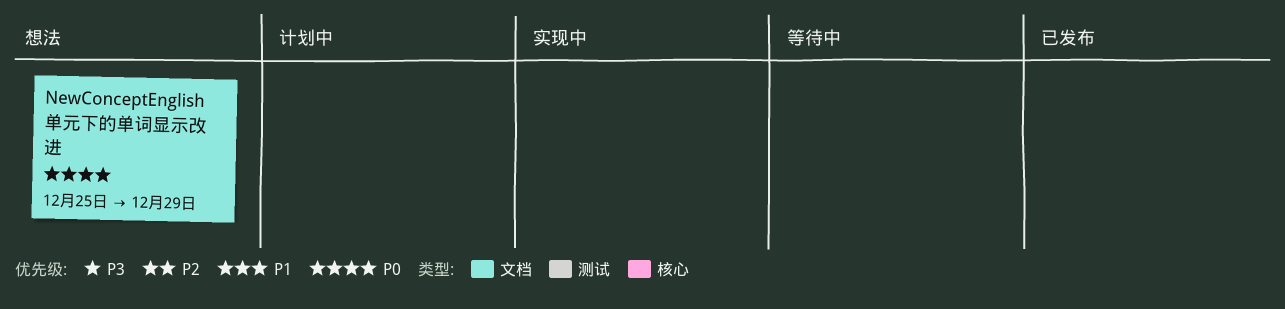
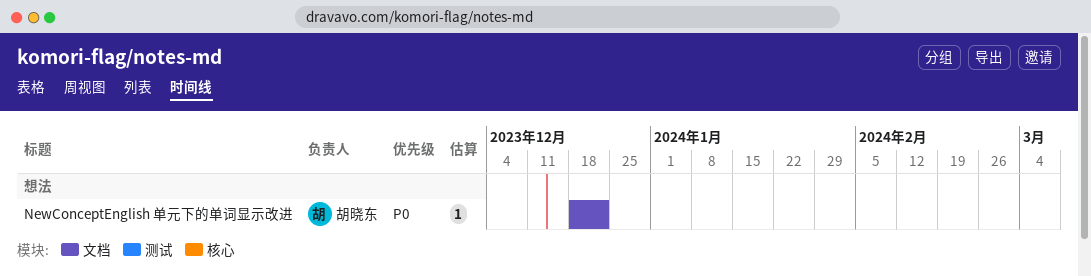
NewConceptEnglish 单元下的单词显示改进, start: Dec 25 -> Dec 18
NewConceptEnglish 单元下的单词显示改进, due: Dec 29 -> Dec 22

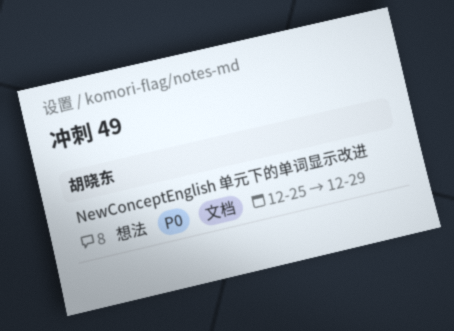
NewConceptEnglish 单元下的单词显示改进, start: Dec 18 -> Dec 25
NewConceptEnglish 单元下的单词显示改进, due: Dec 22 -> Dec 29

